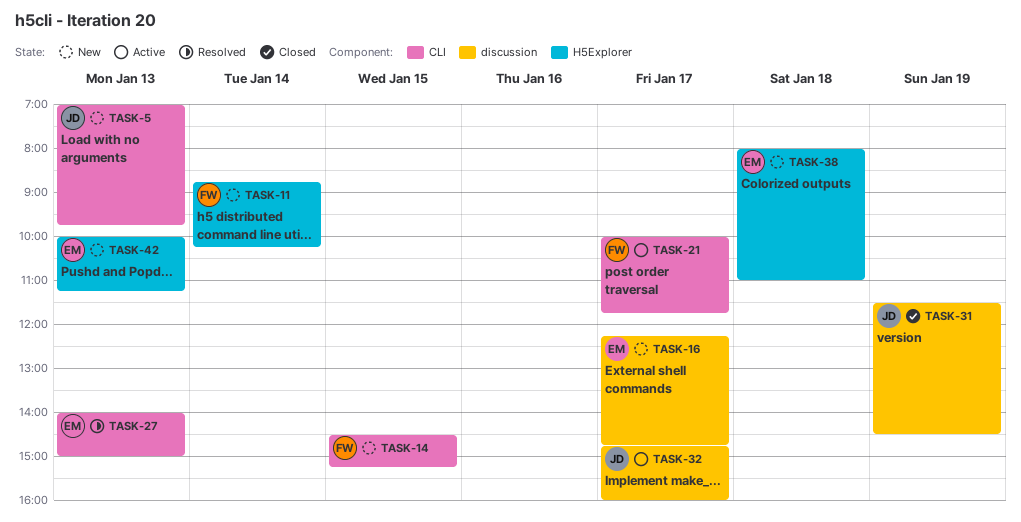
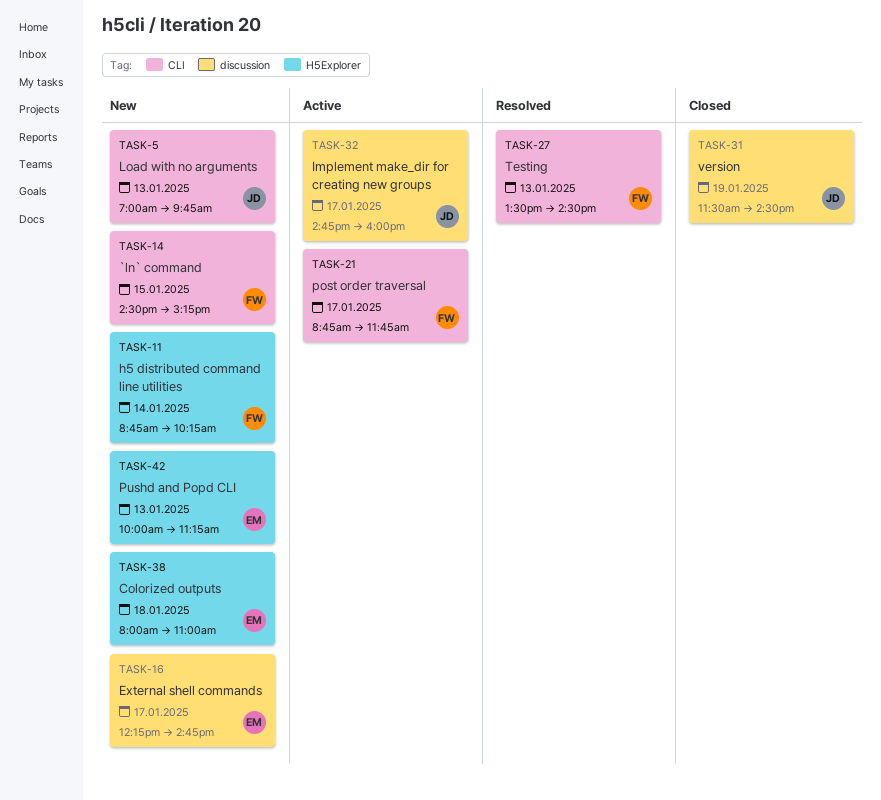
TASK-21, begins: 10:00 -> 08:45
TASK-27, owner: EM -> FW
TASK-27, begins: 14:00 -> 13:30
TASK-27, ends: 15:00 -> 14:30

